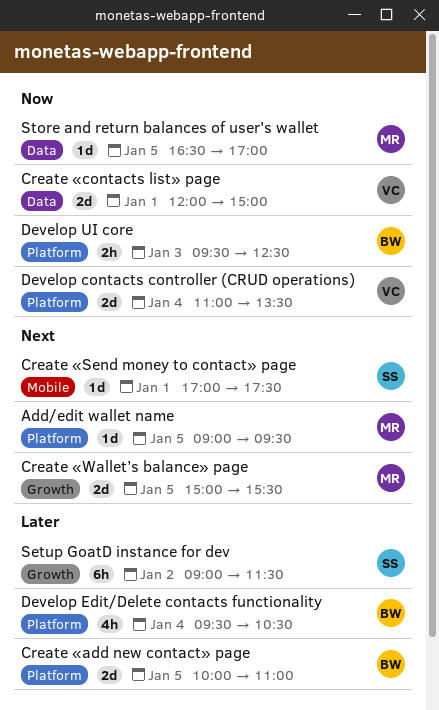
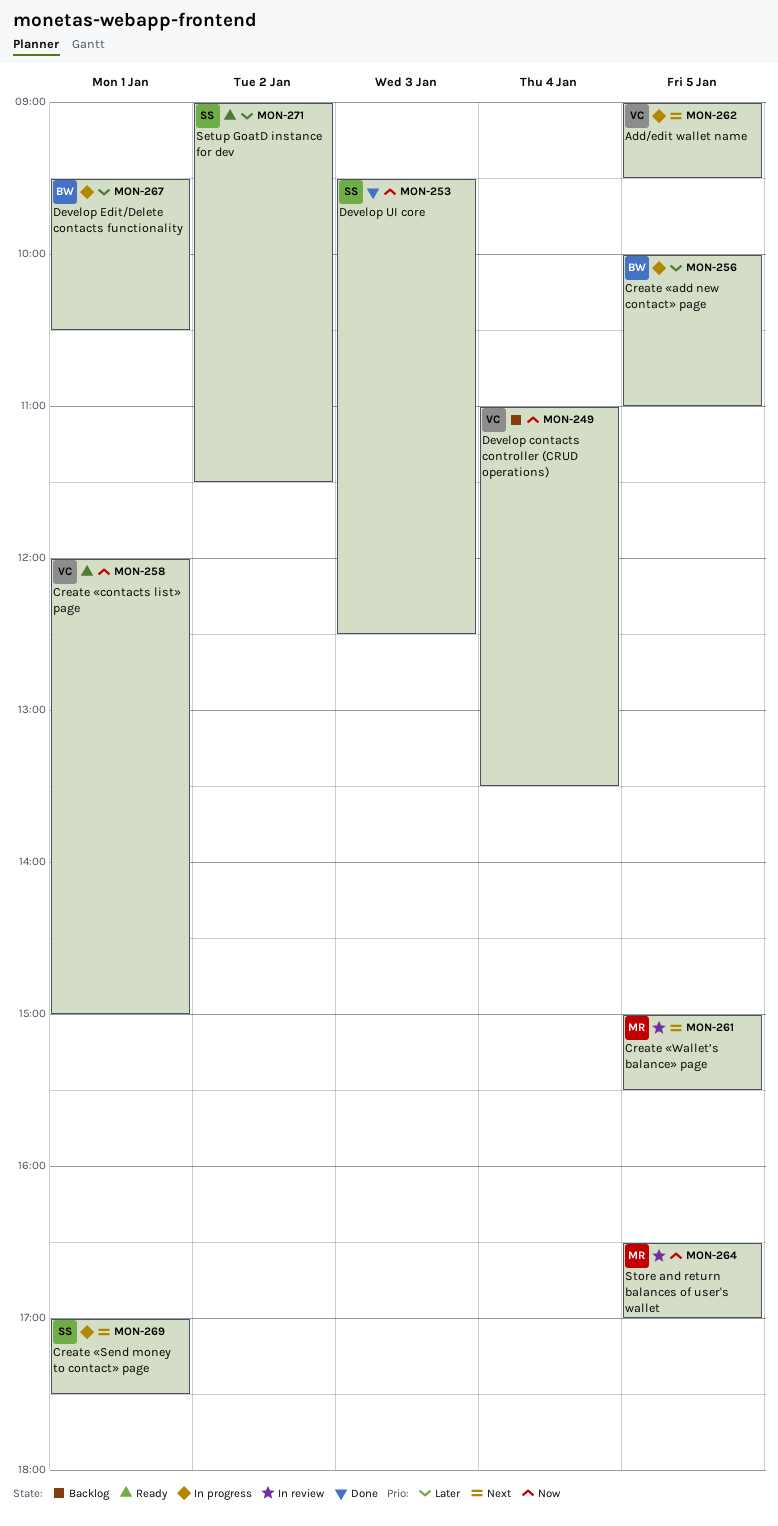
Add/edit wallet name, owner: MR -> VC
Develop Edit/Delete contacts functionality, day: Jan 4 -> Jan 1
Develop UI core, owner: BW -> SS

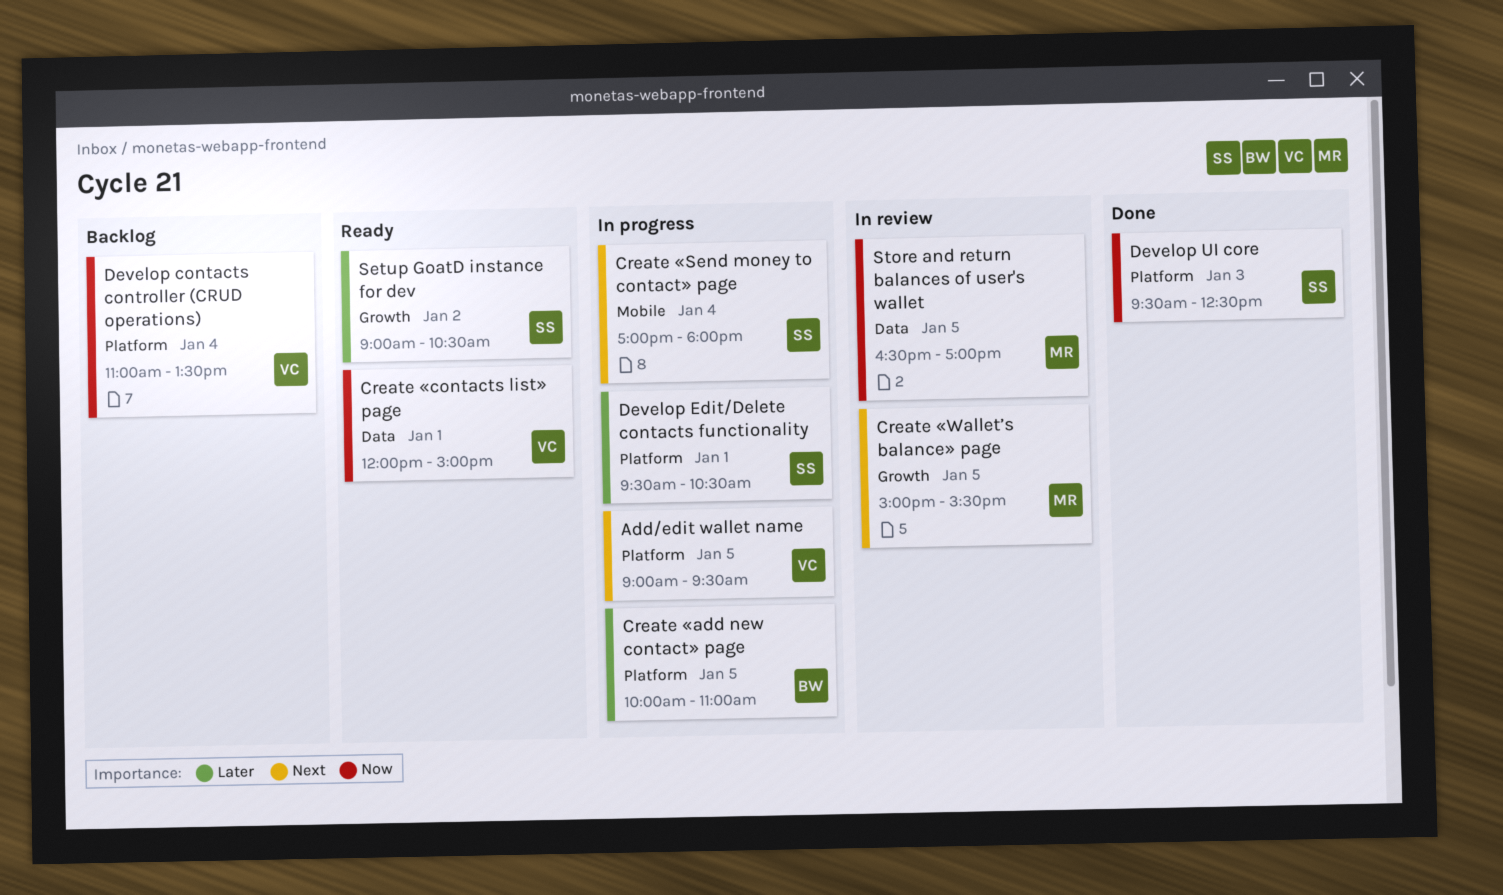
Create «Send money to contact» page, day: Jan 1 -> Jan 4
Create «Send money to contact» page, ends: 17:30 -> 18:00
Develop Edit/Delete contacts functionality, owner: BW -> SS
Setup GoatD instance for dev, ends: 11:30 -> 10:30

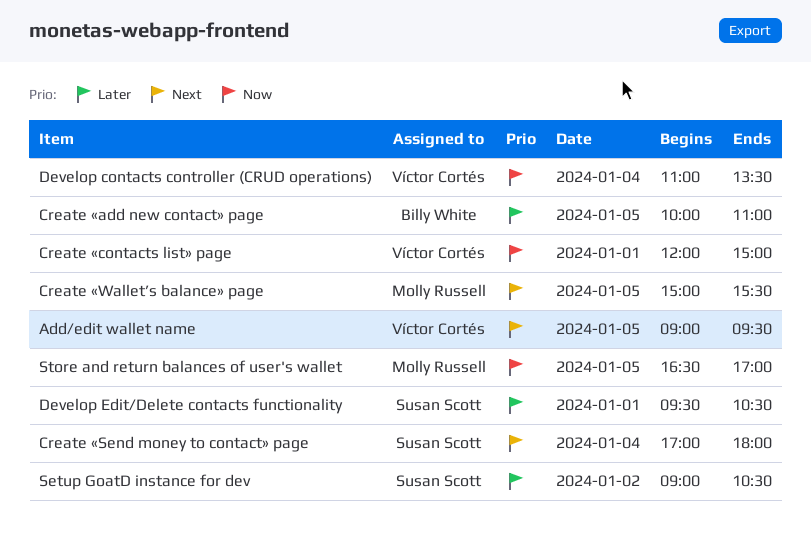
Develop UI core: present -> none

